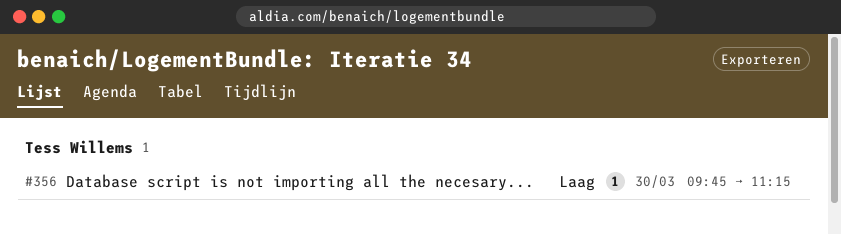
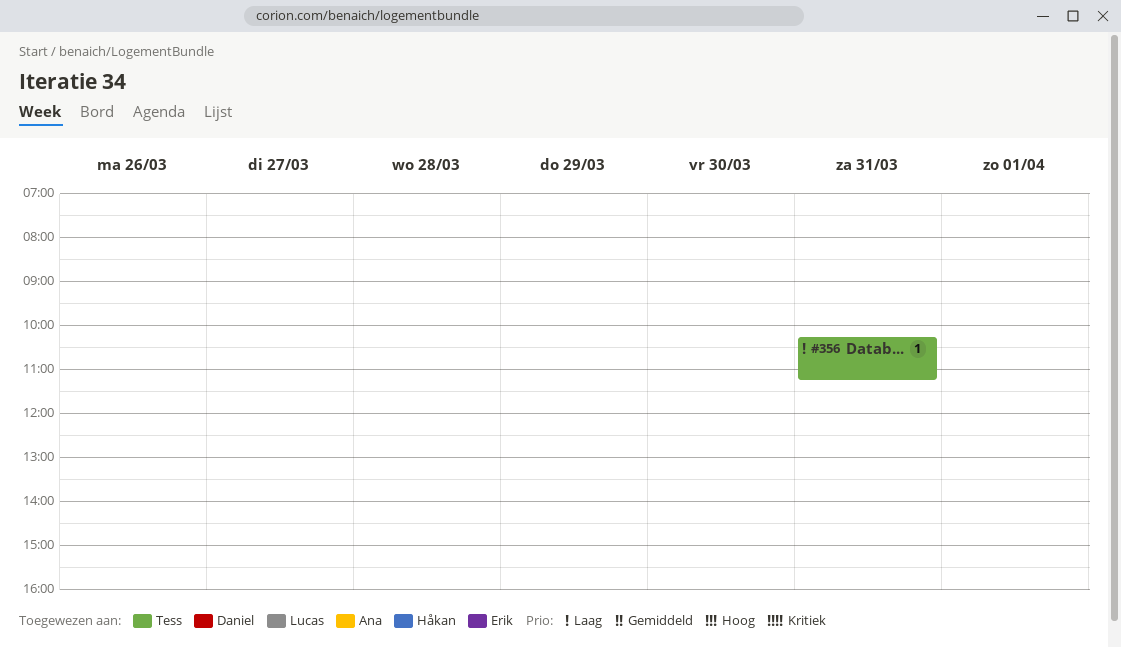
#356, day: Mar 30 -> Mar 31
#356, begins: 09:45 -> 10:15

